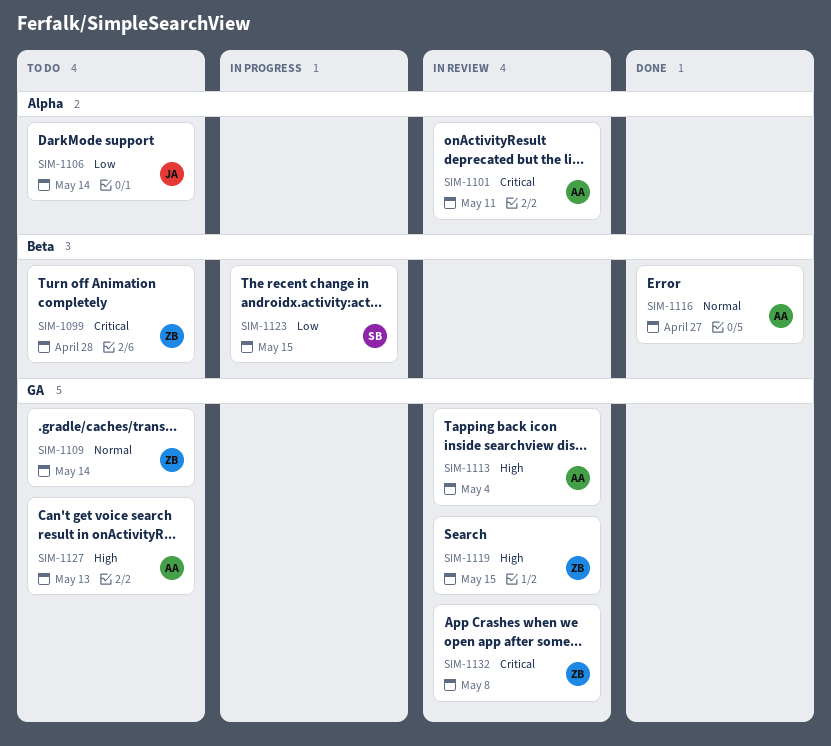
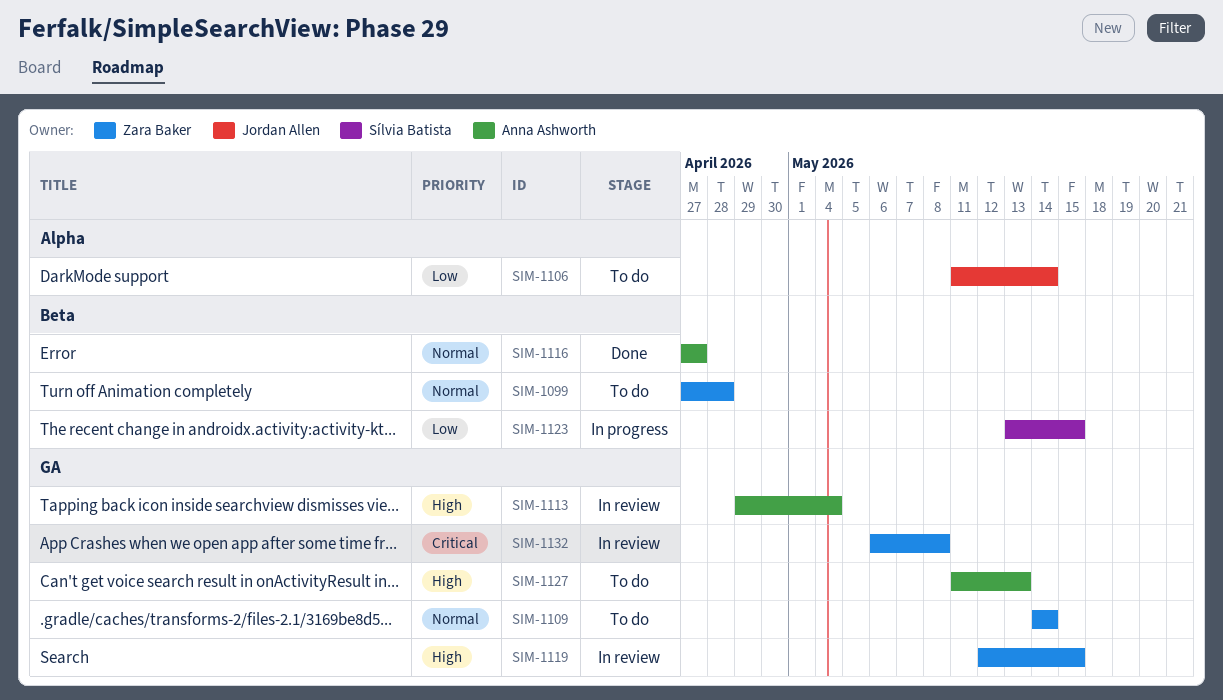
SIM-1099, priority: Critical -> Normal
SIM-1101: present -> none

